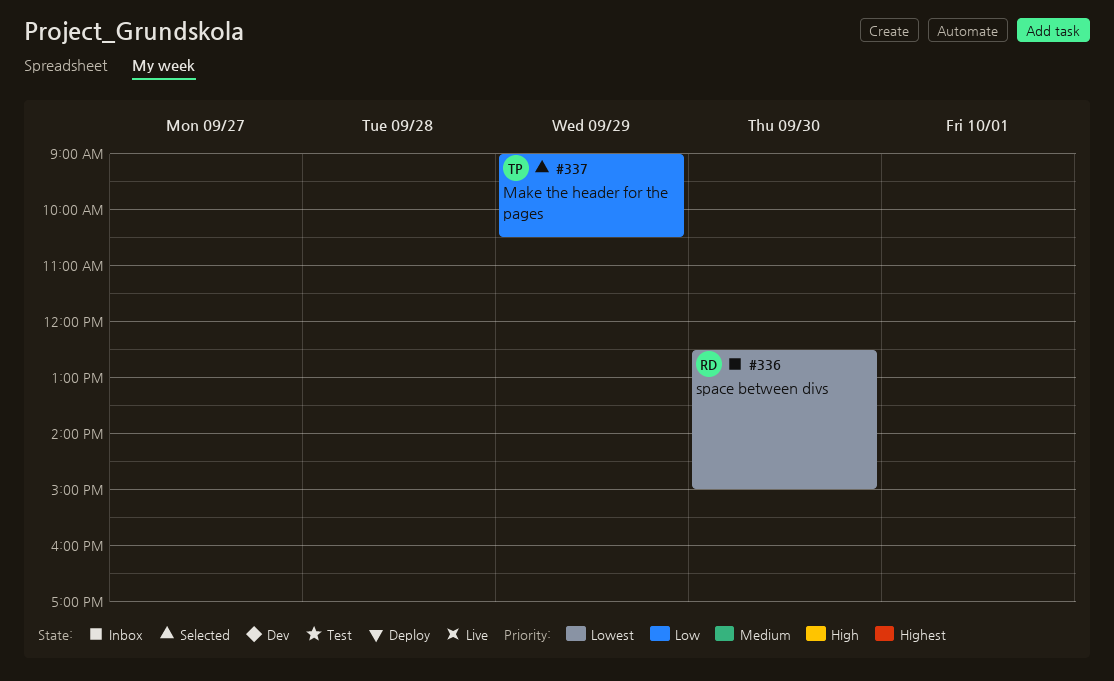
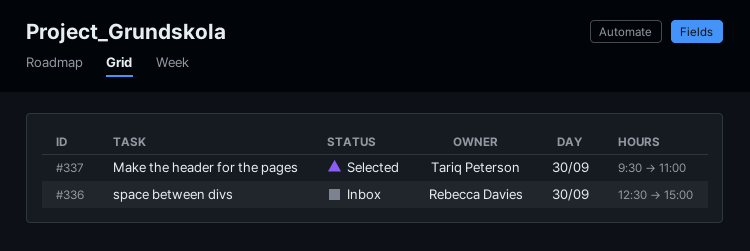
#337, day: Sep 29 -> Sep 30
#337, begins: 09:00 -> 09:30
#337, ends: 10:30 -> 11:00

